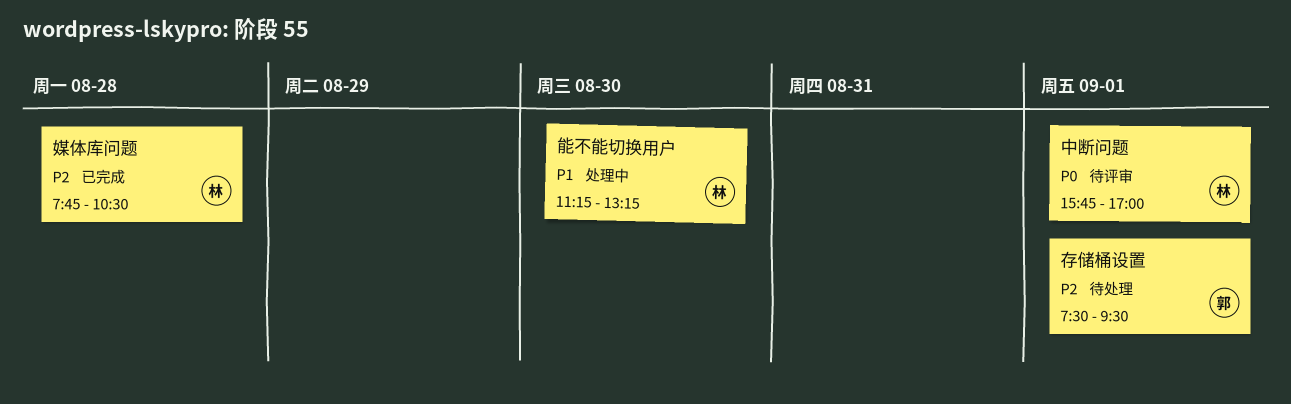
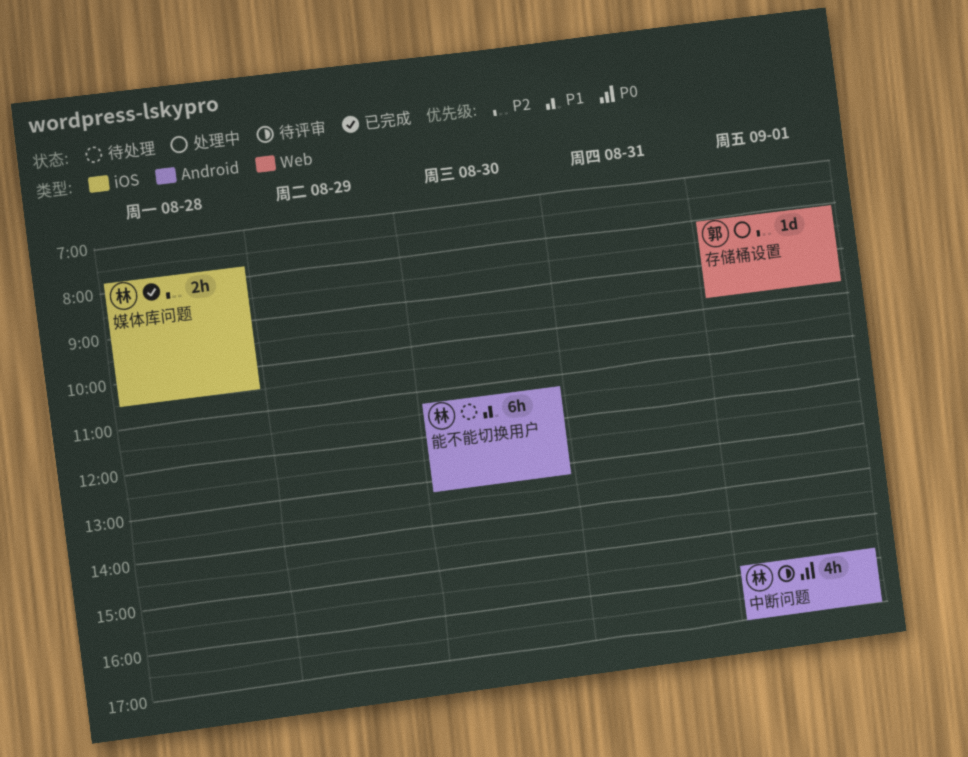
存储桶设置, status: 待处理 -> 处理中
存储桶设置, begins: 07:30 -> 08:00
存储桶设置, ends: 09:30 -> 09:45
能不能切换用户, status: 处理中 -> 待处理

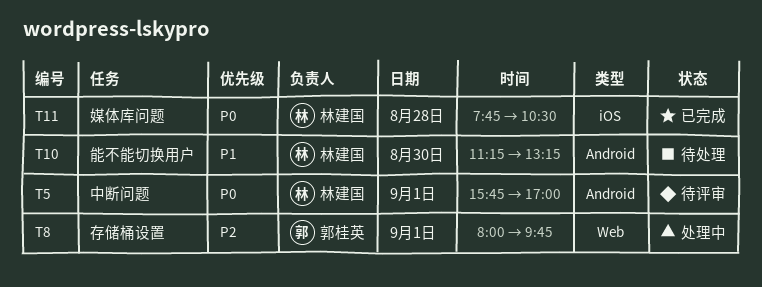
媒体库问题, priority: P2 -> P0

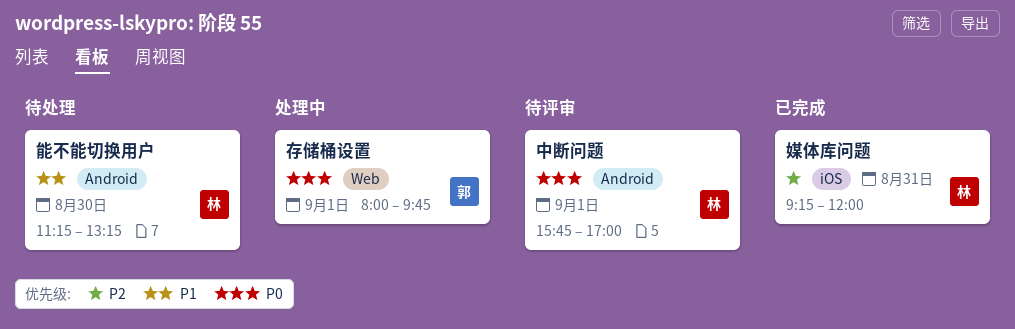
媒体库问题, priority: P0 -> P2
媒体库问题, day: Aug 28 -> Aug 31
媒体库问题, begins: 07:45 -> 09:15
媒体库问题, ends: 10:30 -> 12:00
存储桶设置, priority: P2 -> P0

